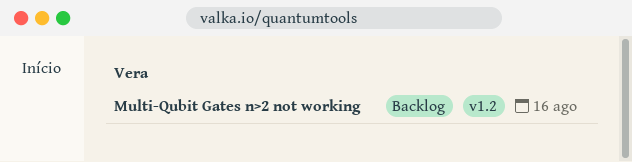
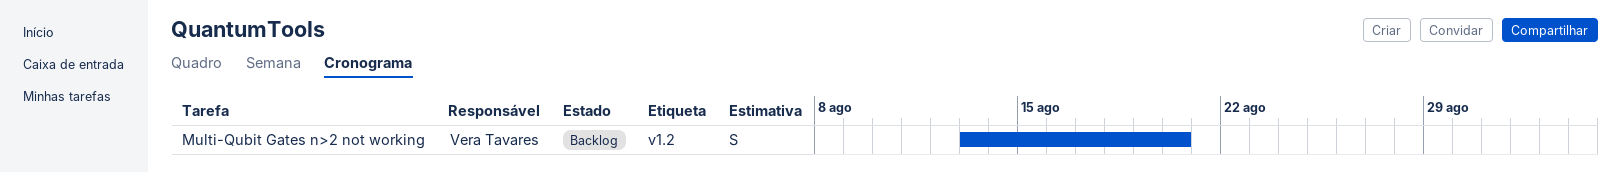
Multi-Qubit Gates n>2 not working, due: Aug 16 -> Aug 20

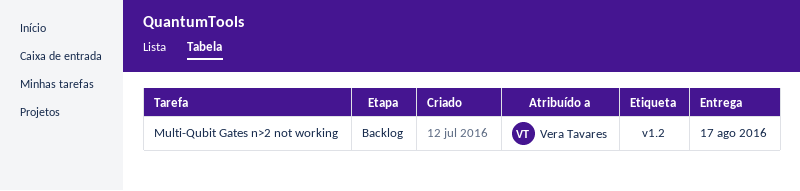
Multi-Qubit Gates n>2 not working, due: Aug 20 -> Aug 17

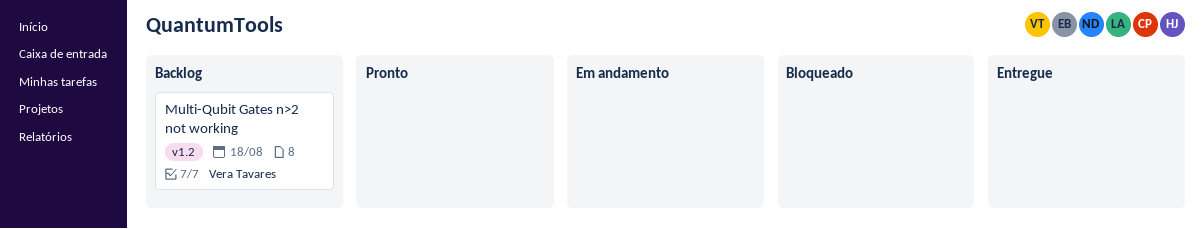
Multi-Qubit Gates n>2 not working, due: Aug 17 -> Aug 18

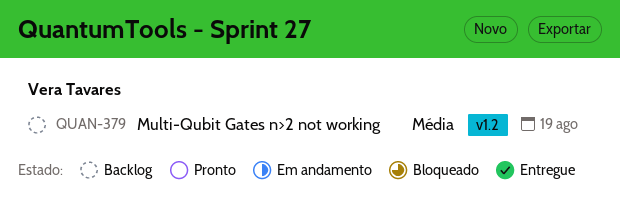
Multi-Qubit Gates n>2 not working, due: Aug 18 -> Aug 19

